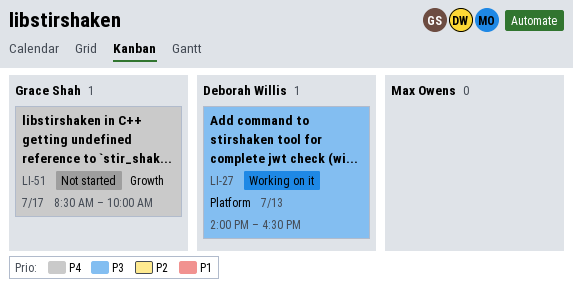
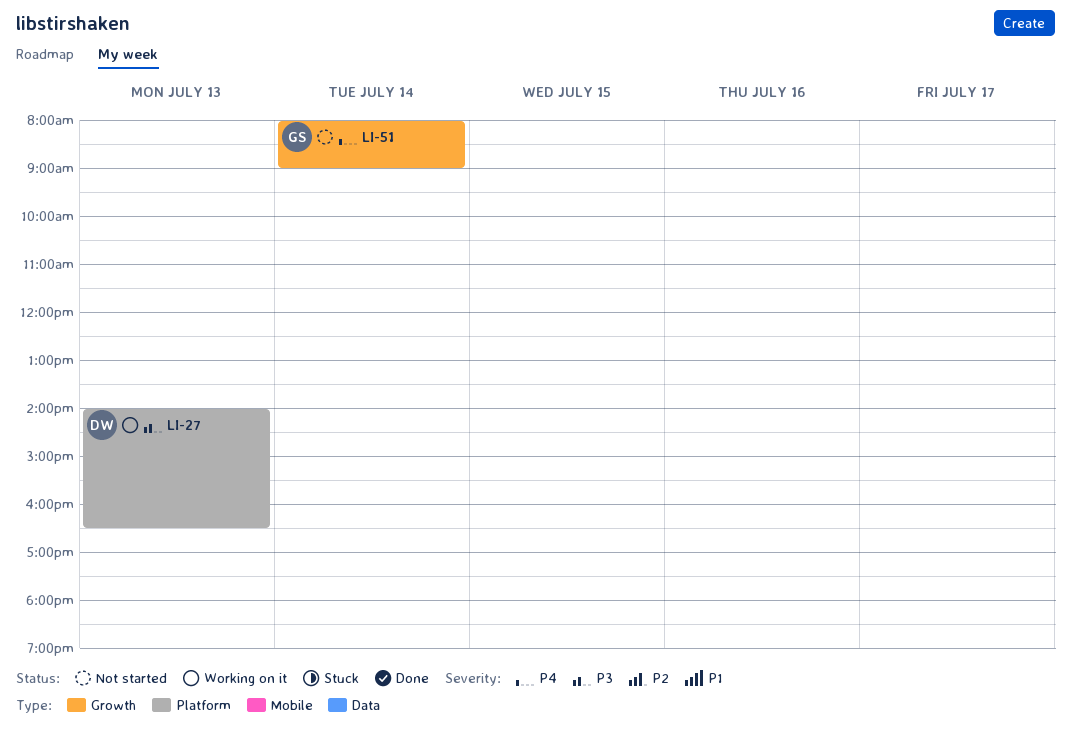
LI-51, day: Jul 17 -> Jul 14
LI-51, begins: 08:30 -> 08:00
LI-51, ends: 10:00 -> 09:00

